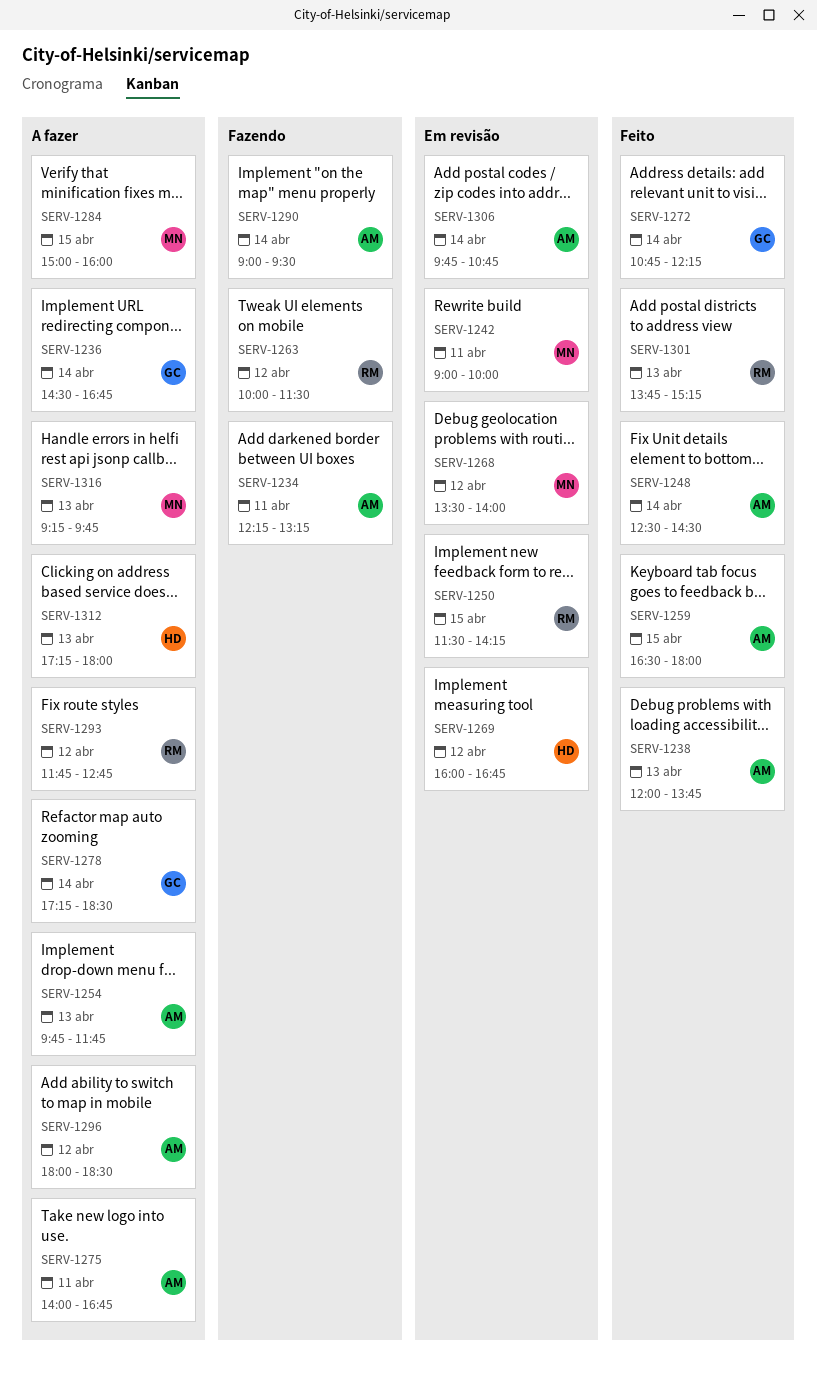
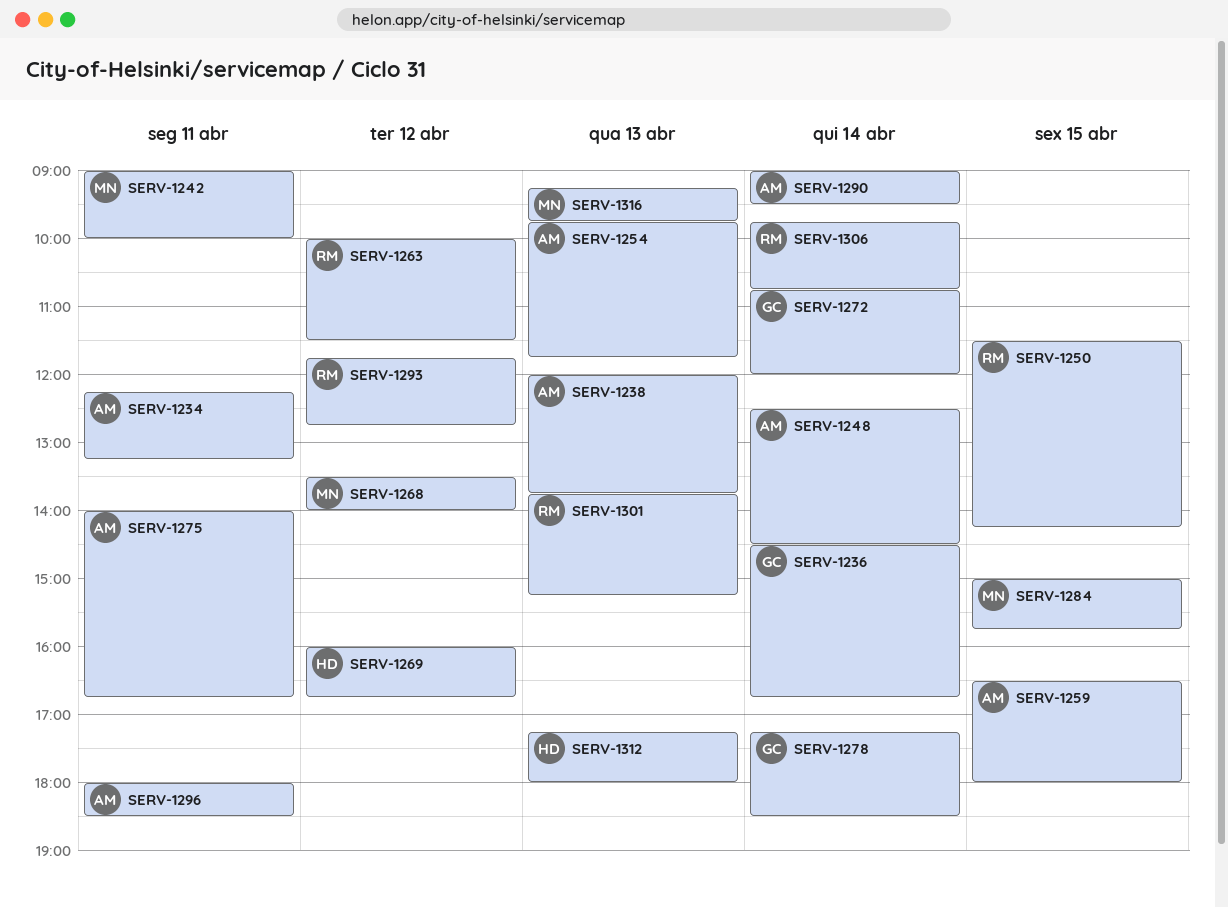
SERV-1272, ends: 12:15 -> 12:00
SERV-1284, ends: 16:00 -> 15:45
SERV-1296, day: Apr 12 -> Apr 11
SERV-1306, owner: AM -> RM

